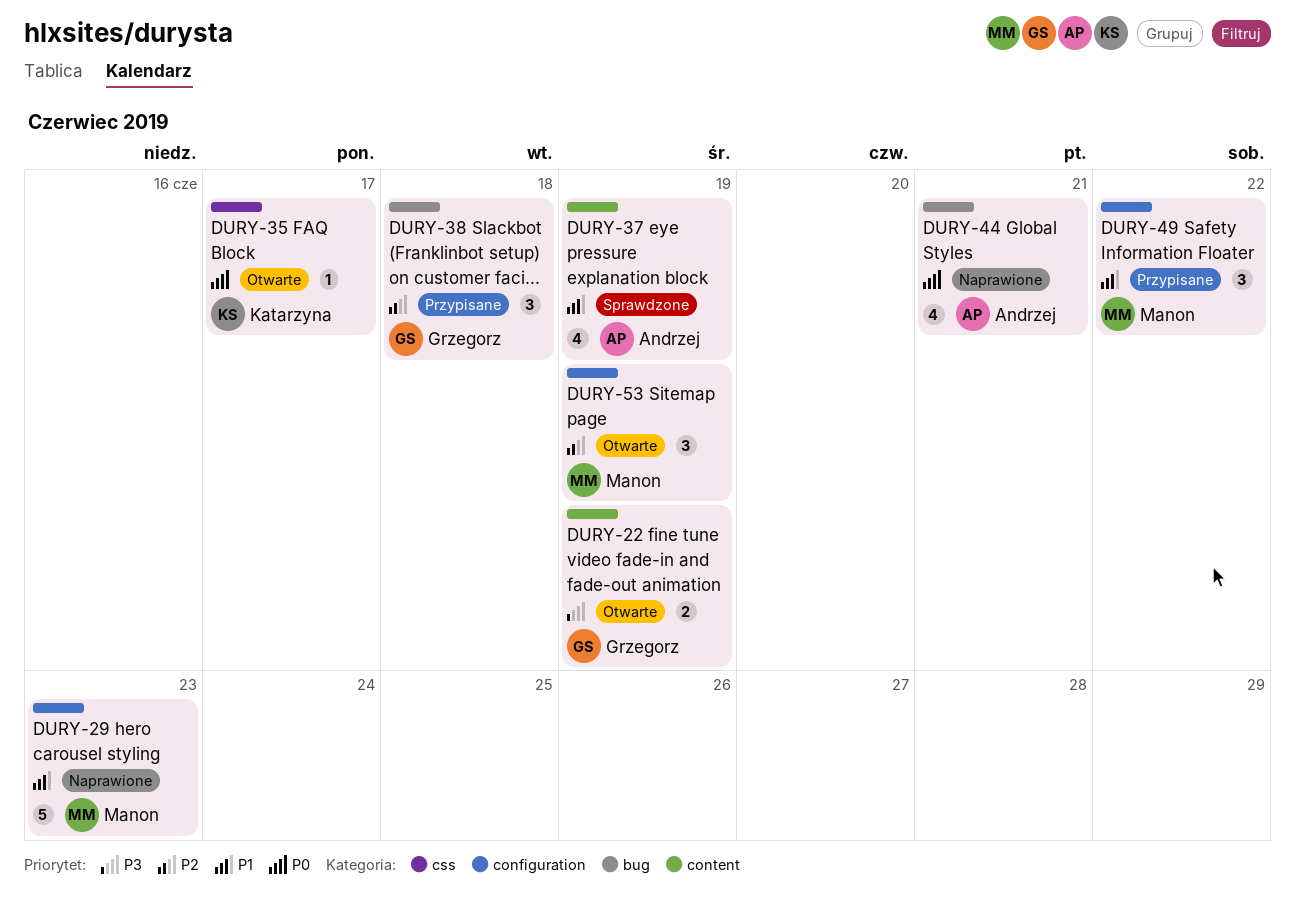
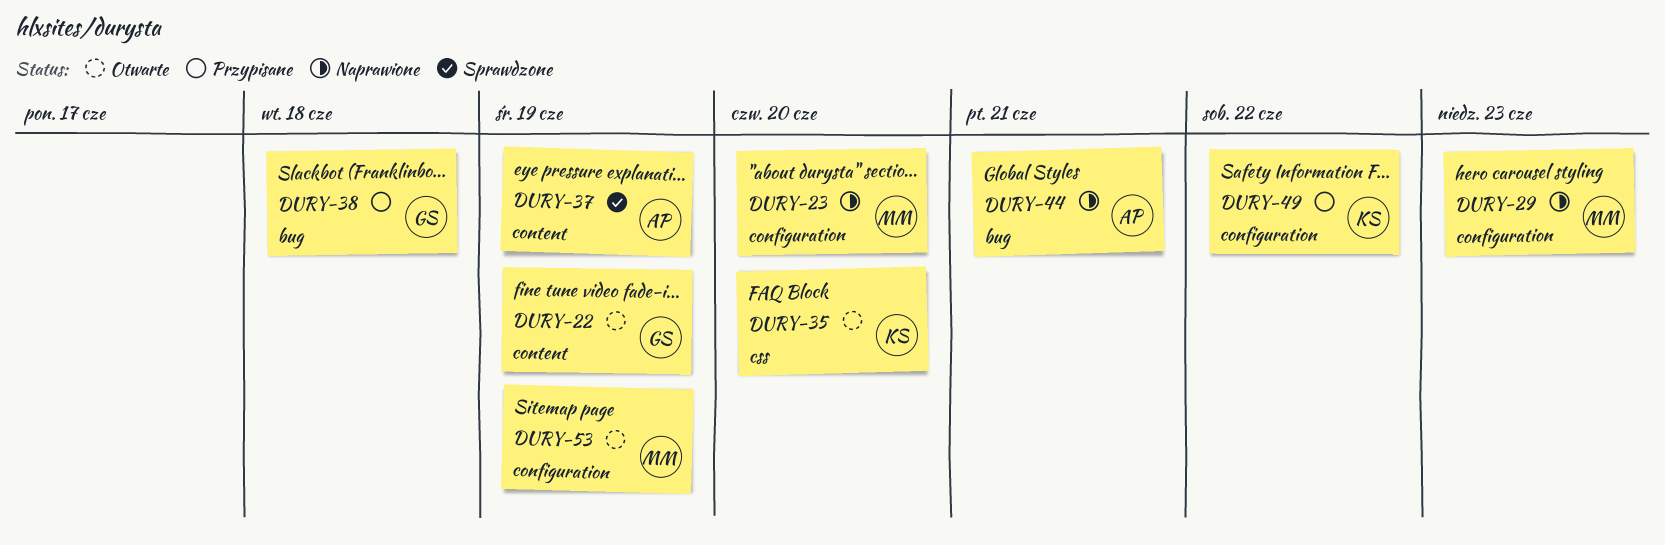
DURY-23: none -> present
DURY-35, due: Jun 17 -> Jun 20
DURY-49, owner: Manon -> Katarzyna

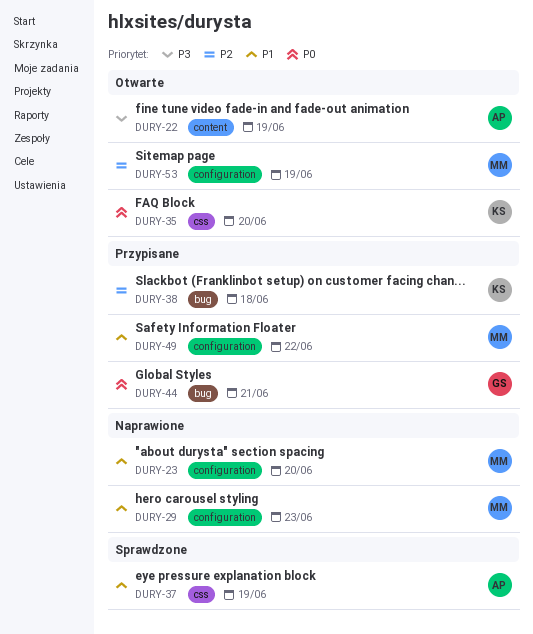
DURY-22, owner: GS -> AP
DURY-37, label: content -> css
DURY-38, owner: GS -> KS
DURY-44, status: Naprawione -> Przypisane
DURY-44, owner: AP -> GS
DURY-49, owner: KS -> MM

